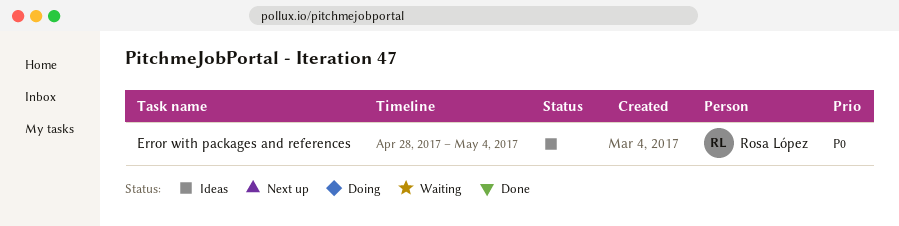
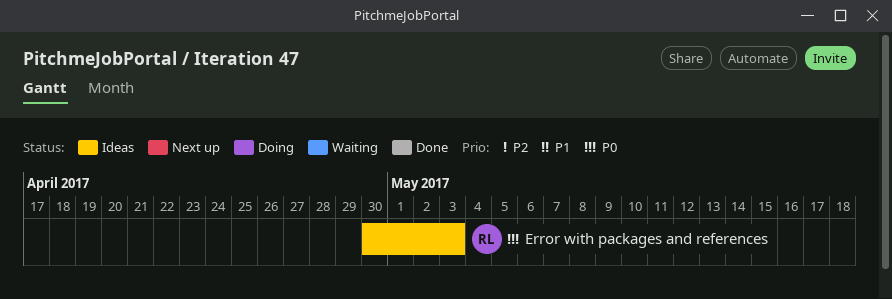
Error with packages and references, start: Apr 28 -> Apr 30
Error with packages and references, due: May 4 -> May 3

